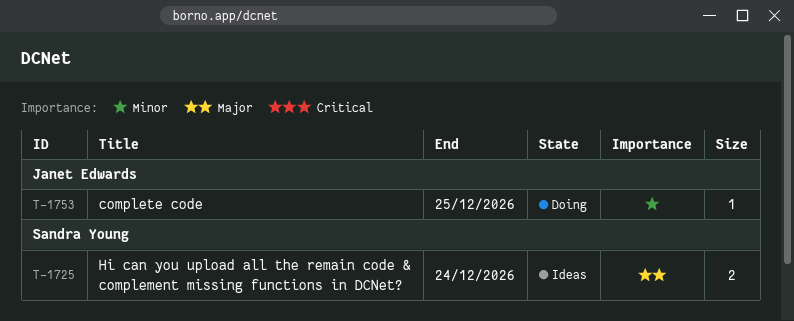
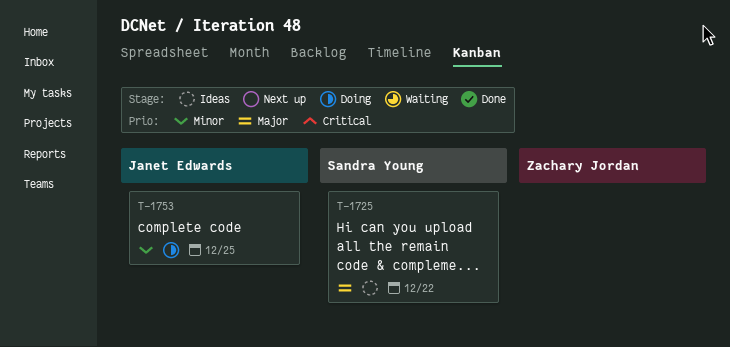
T-1725, due: Dec 24 -> Dec 22

